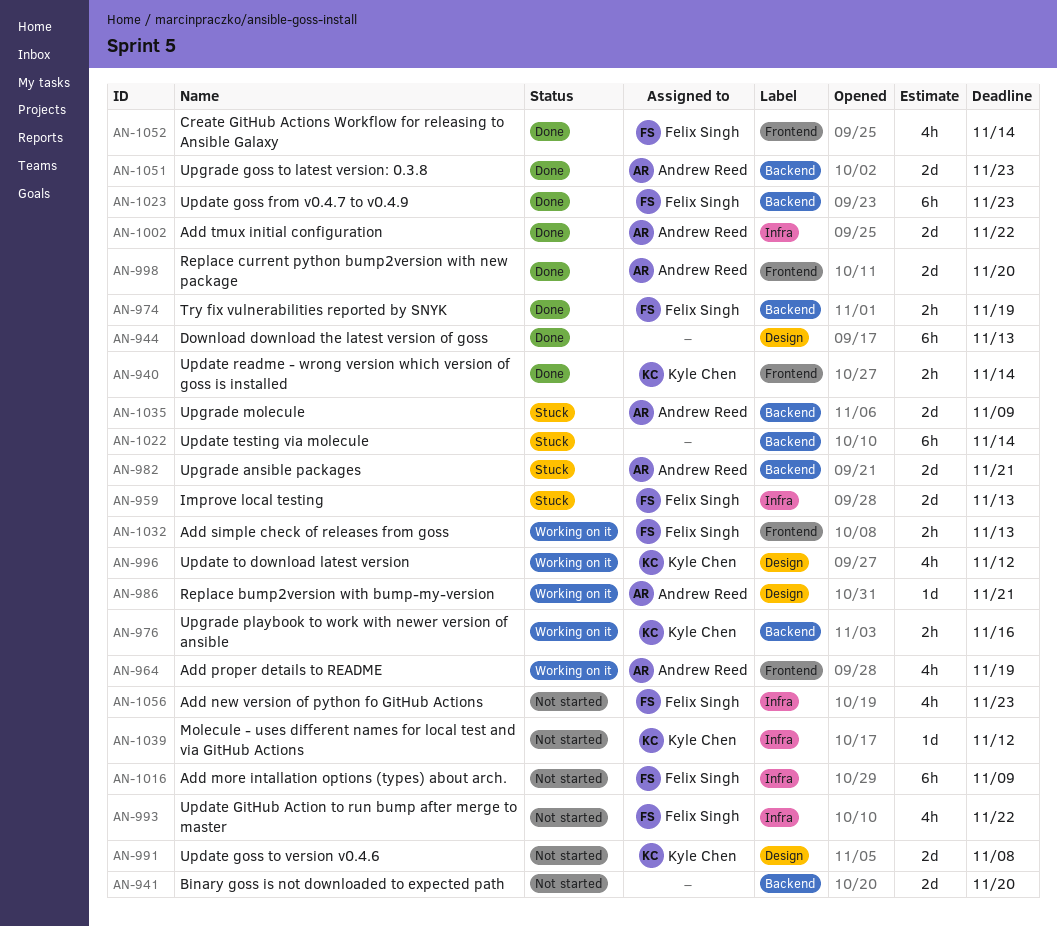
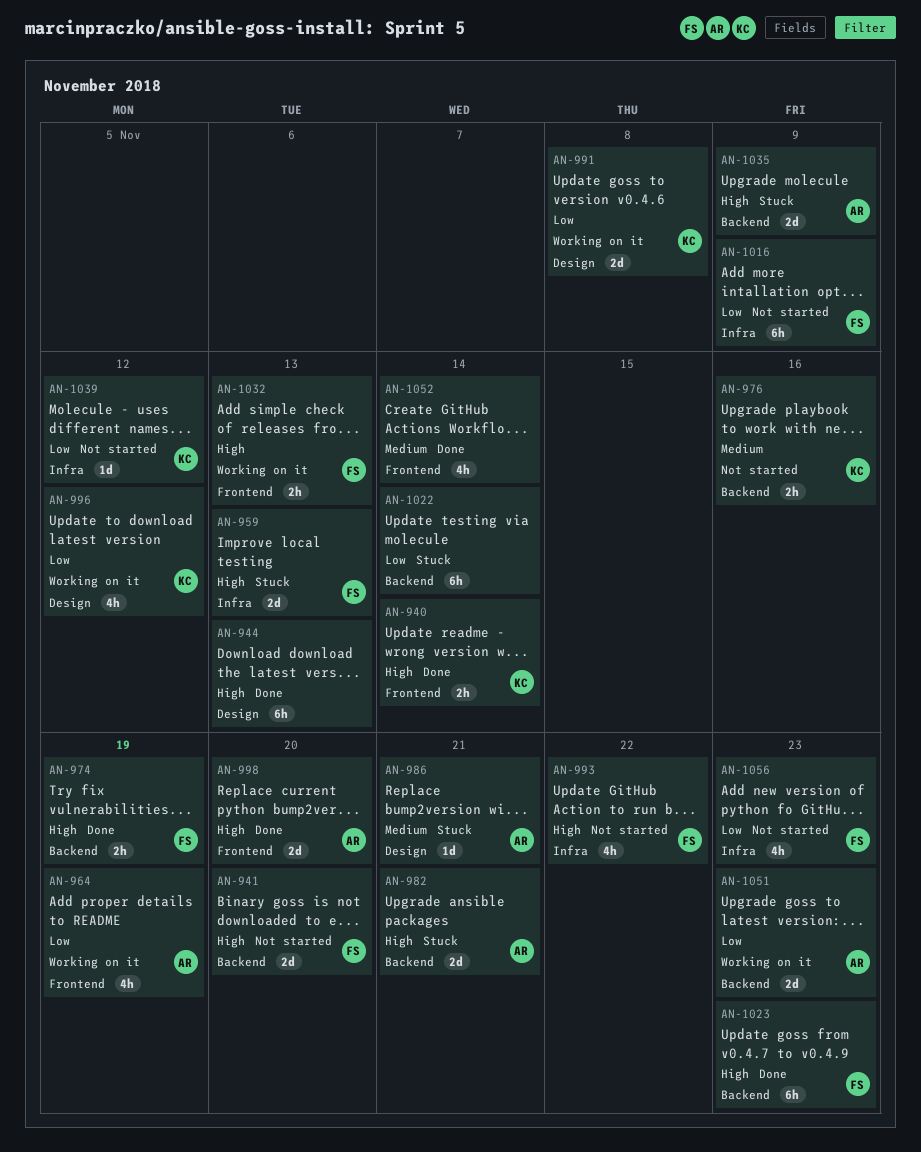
AN-941, owner: none -> Felix Singh
AN-976, status: Working on it -> Not started
AN-986, status: Working on it -> Stuck
AN-991, status: Not started -> Working on it
AN-1002: present -> none
AN-1051, status: Done -> Working on it
AN-1052, owner: Felix Singh -> none

